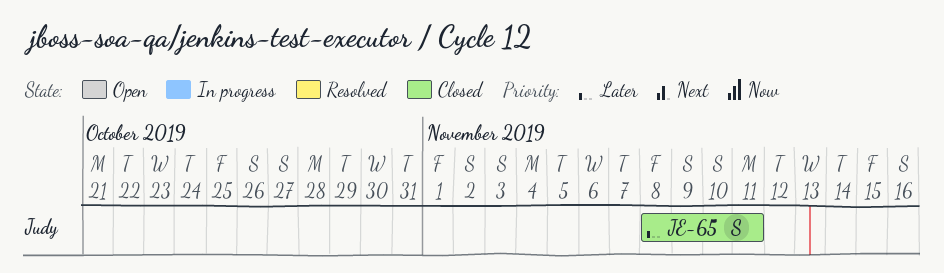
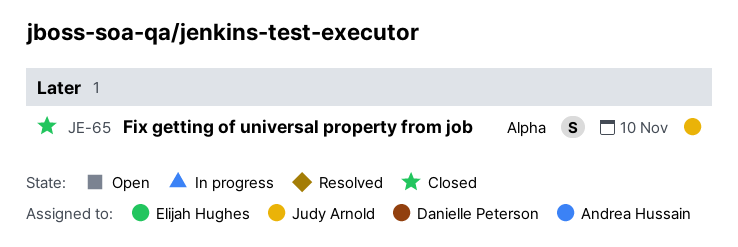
JE-65, due: Nov 11 -> Nov 10

